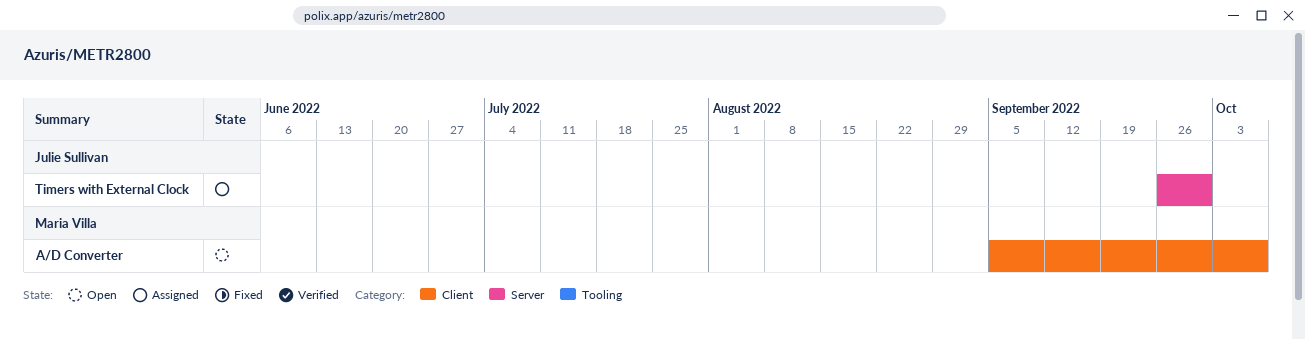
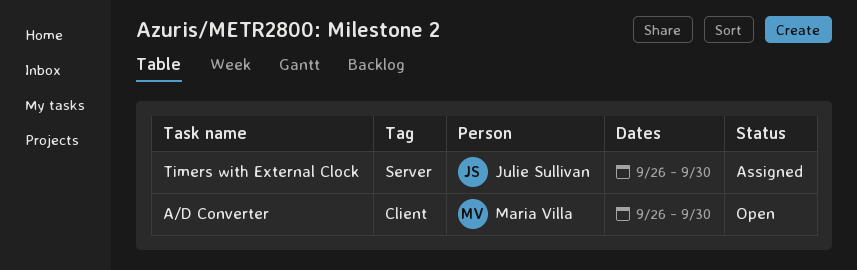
A/D Converter, start: Sep 5 -> Sep 26
A/D Converter, due: Oct 7 -> Sep 30

